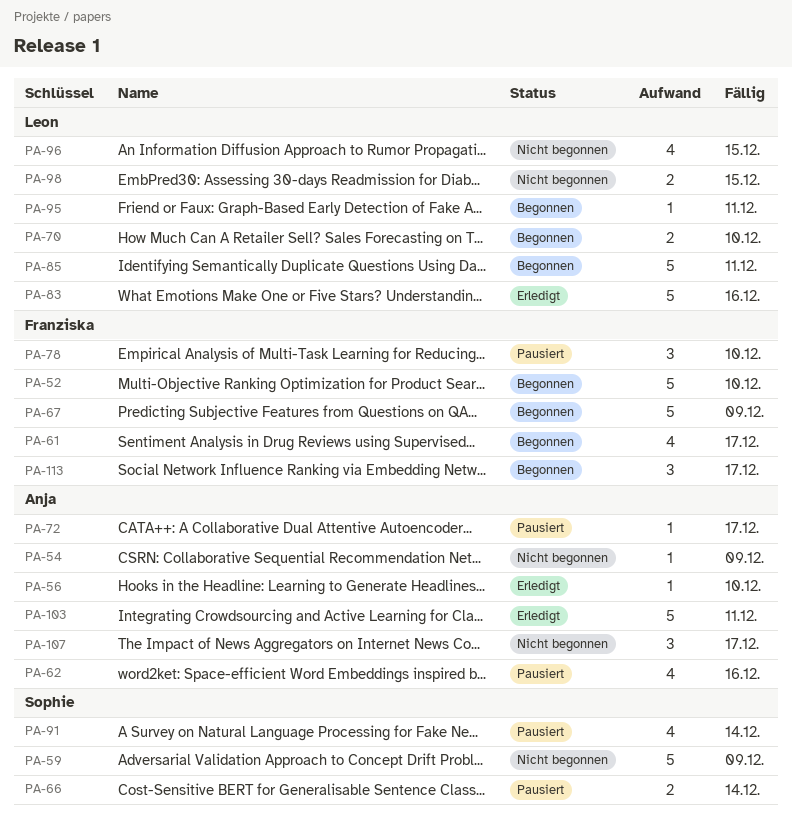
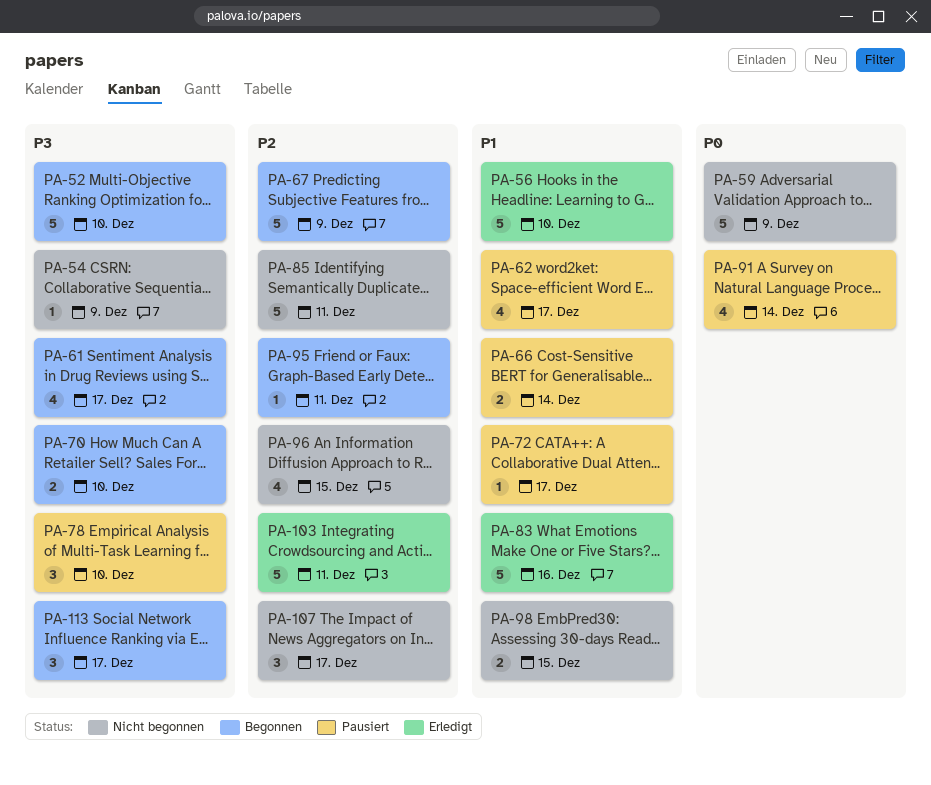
PA-56, estimate: 1 -> 5
PA-62, due: Dec 16 -> Dec 17
PA-85, status: Begonnen -> Nicht begonnen

